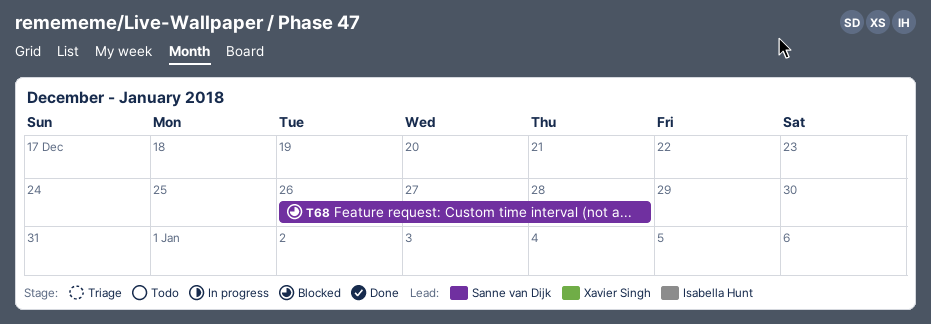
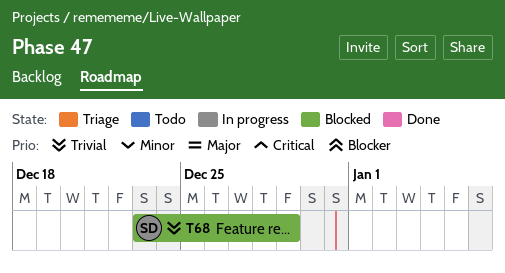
T68, start: Dec 26 -> Dec 23
T68, due: Dec 28 -> Dec 29

